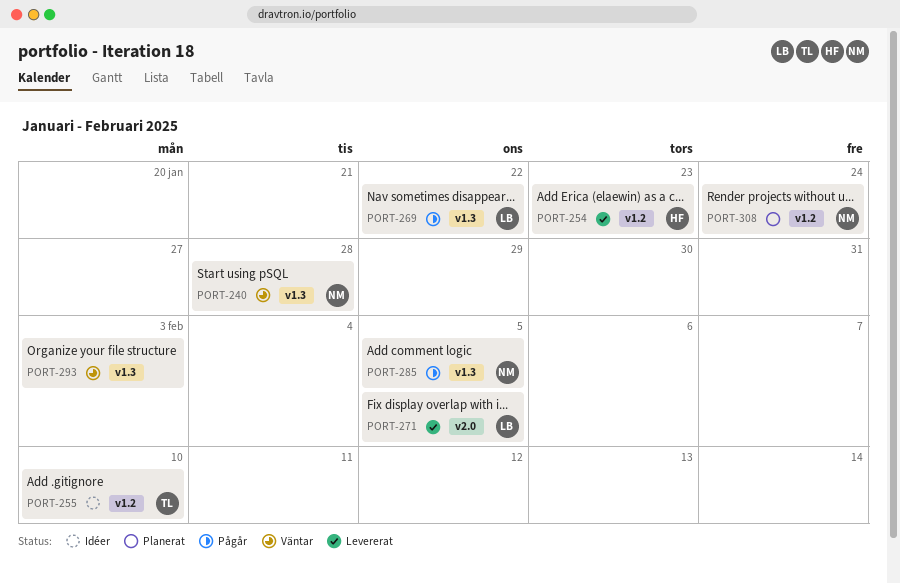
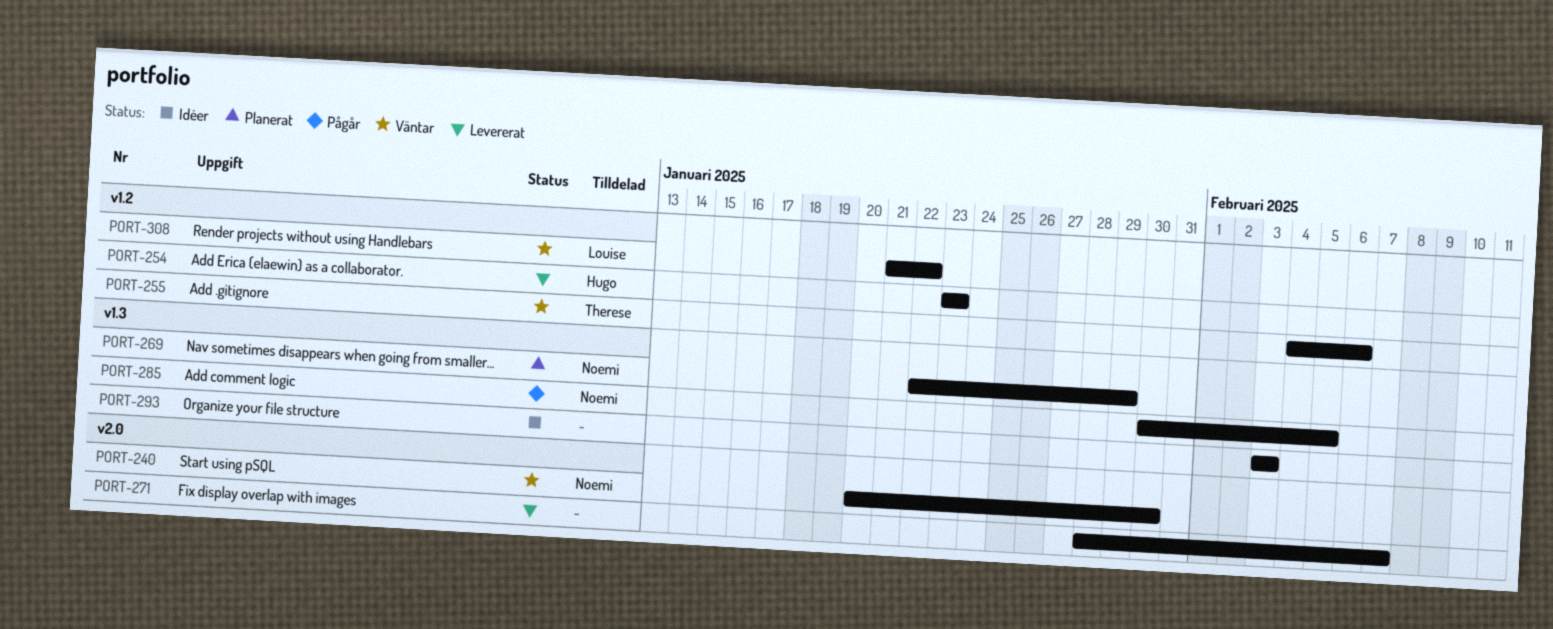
PORT-240, label: v1.3 -> v2.0
PORT-240, due: Jan 28 -> Jan 30
PORT-255, status: Idéer -> Väntar
PORT-255, due: Feb 10 -> Feb 6
PORT-269, status: Pågår -> Planerat
PORT-269, owner: Louise -> Noemi
PORT-269, due: Jan 22 -> Jan 29
PORT-271, owner: Louise -> none
PORT-271, due: Feb 5 -> Feb 7
PORT-293, status: Väntar -> Idéer
PORT-308, status: Planerat -> Väntar
PORT-308, owner: Noemi -> Louise
PORT-308, due: Jan 24 -> Jan 22

